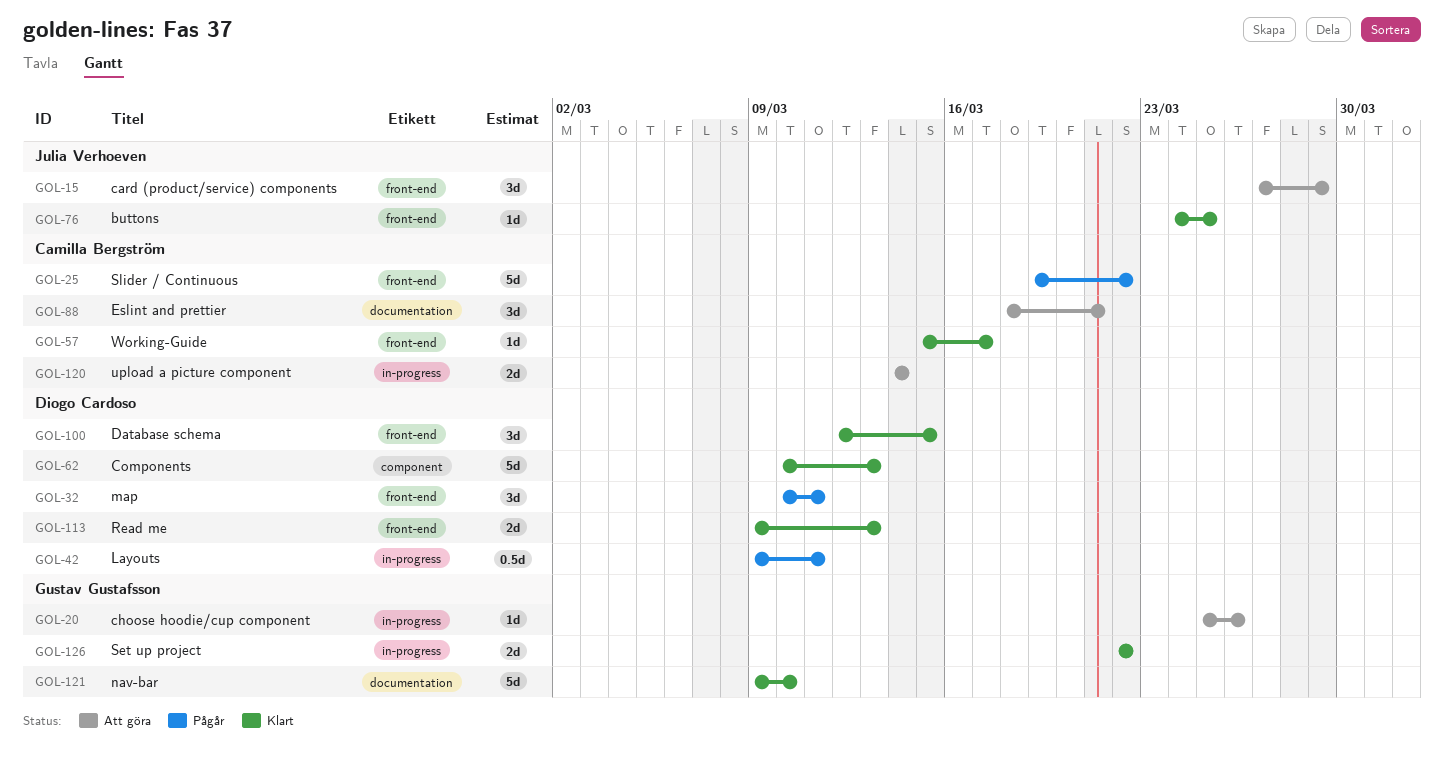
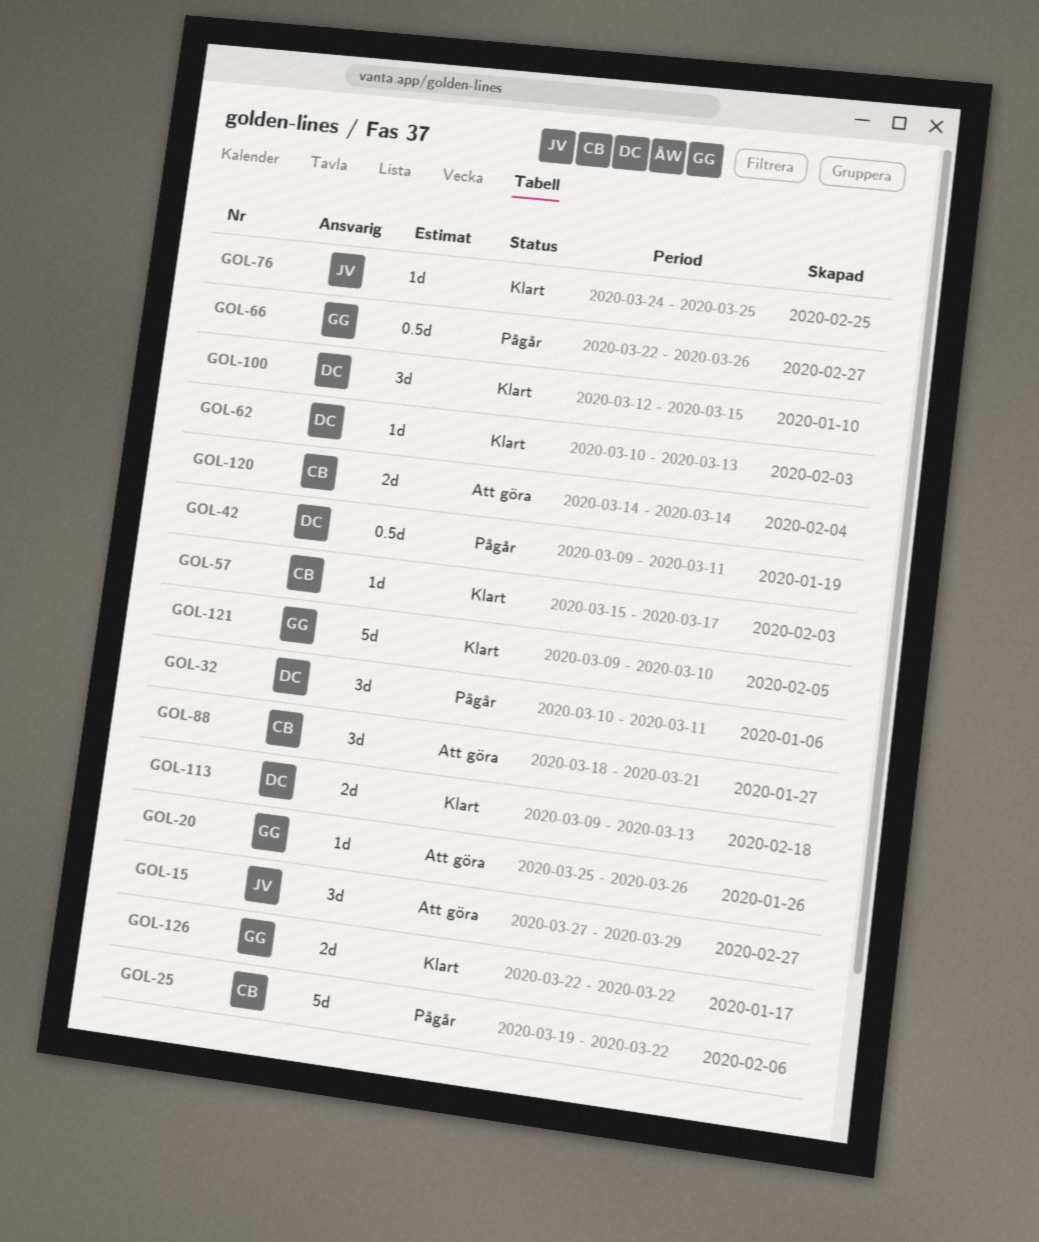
GOL-62, estimate: 5d -> 1d
GOL-66: none -> present

